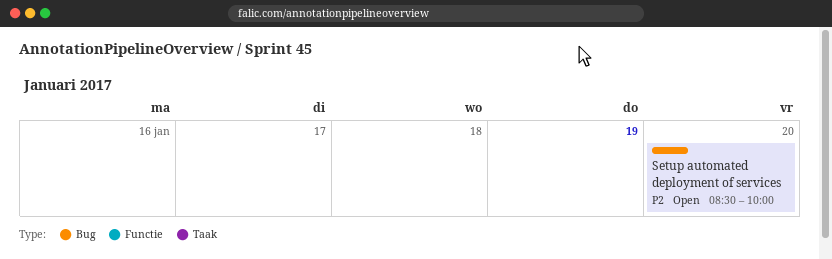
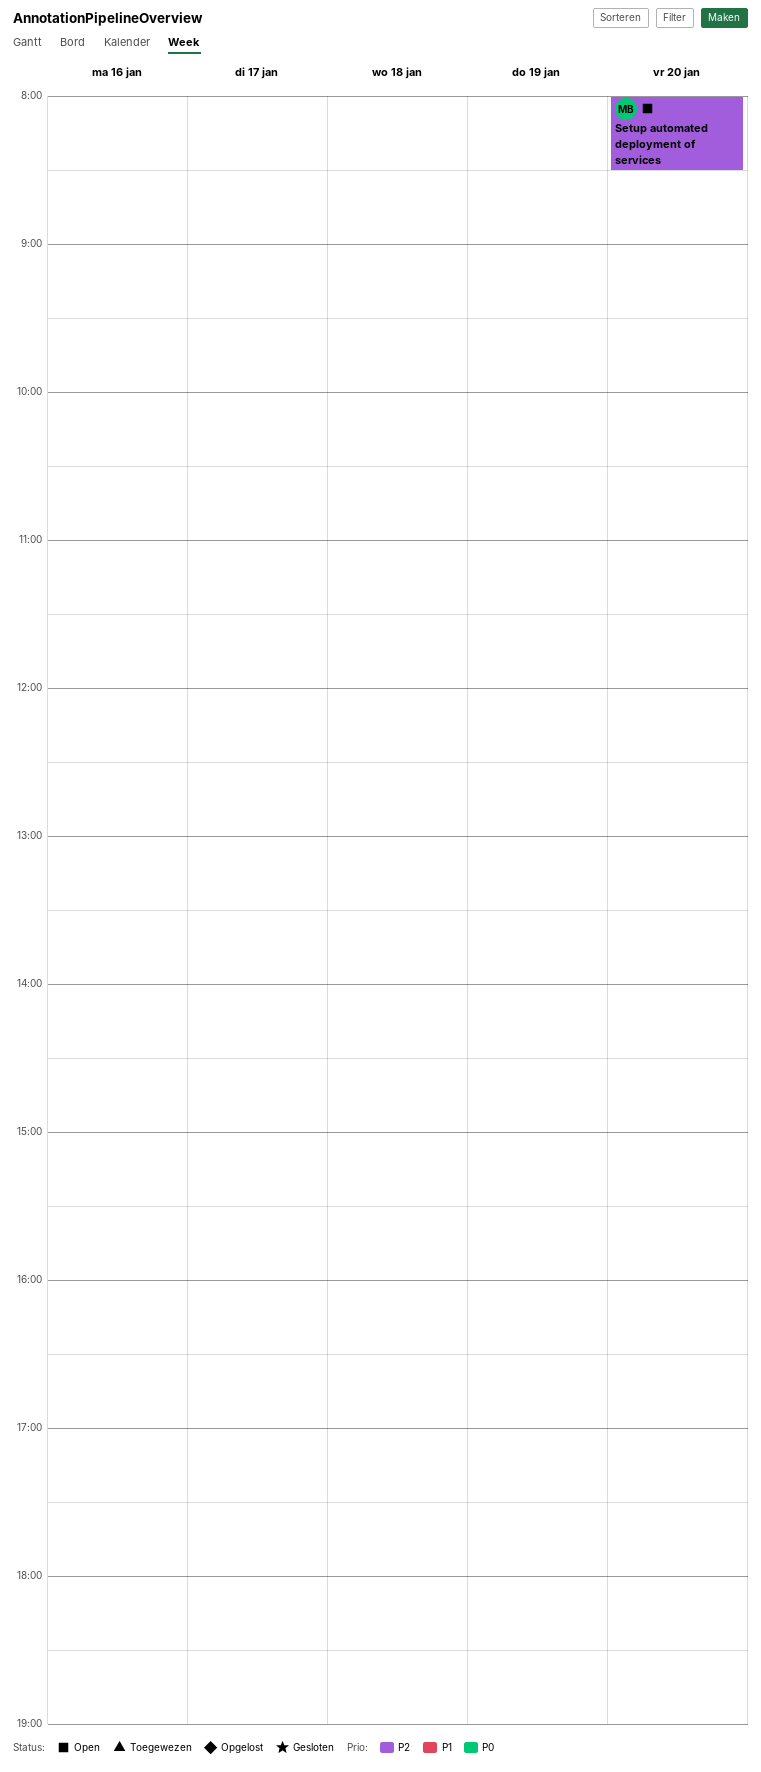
Setup automated deployment of services, begins: 08:30 -> 08:00
Setup automated deployment of services, ends: 10:00 -> 08:30

